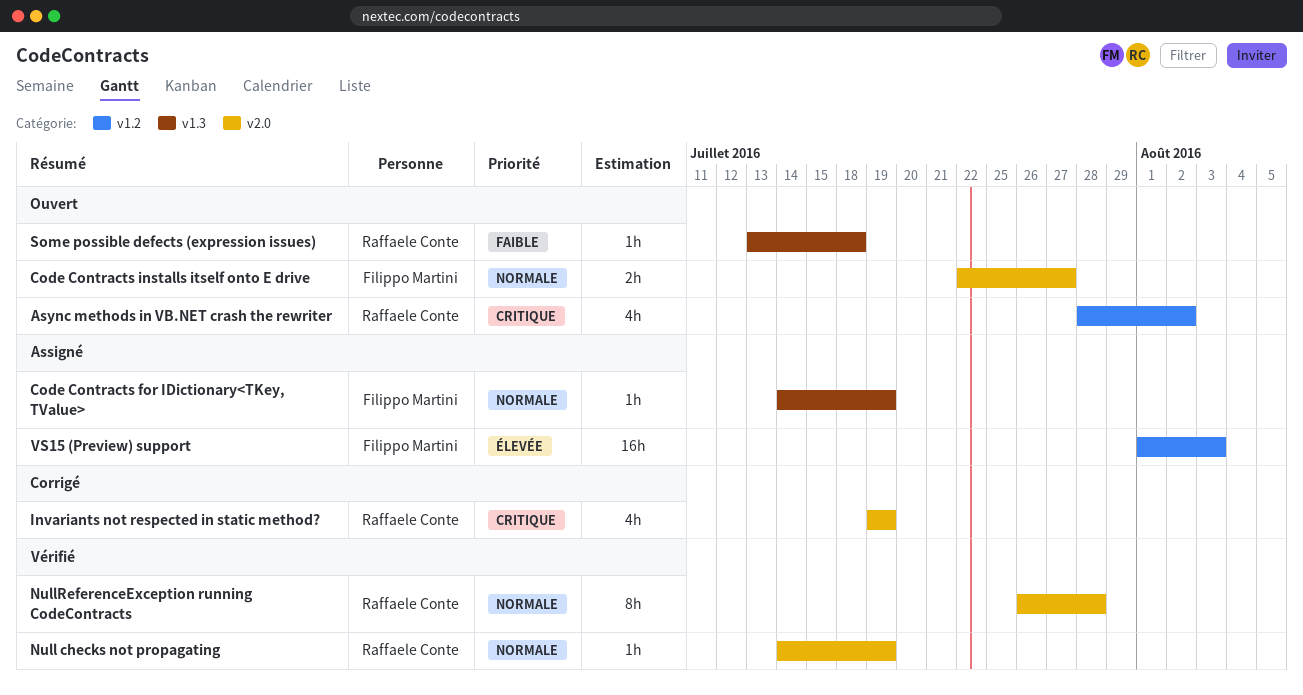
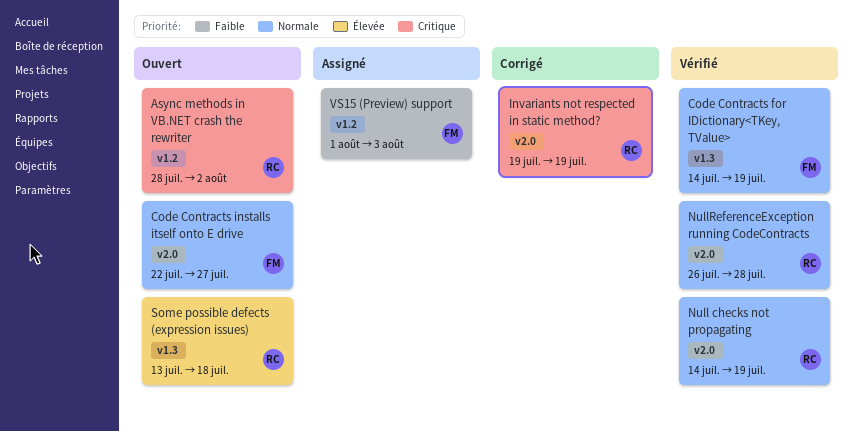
Code Contracts for IDictionary<TKey, TValue>, status: Assigné -> Vérifié
Some possible defects (expression issues), priority: Faible -> Élevée
VS15 (Preview) support, priority: Élevée -> Faible

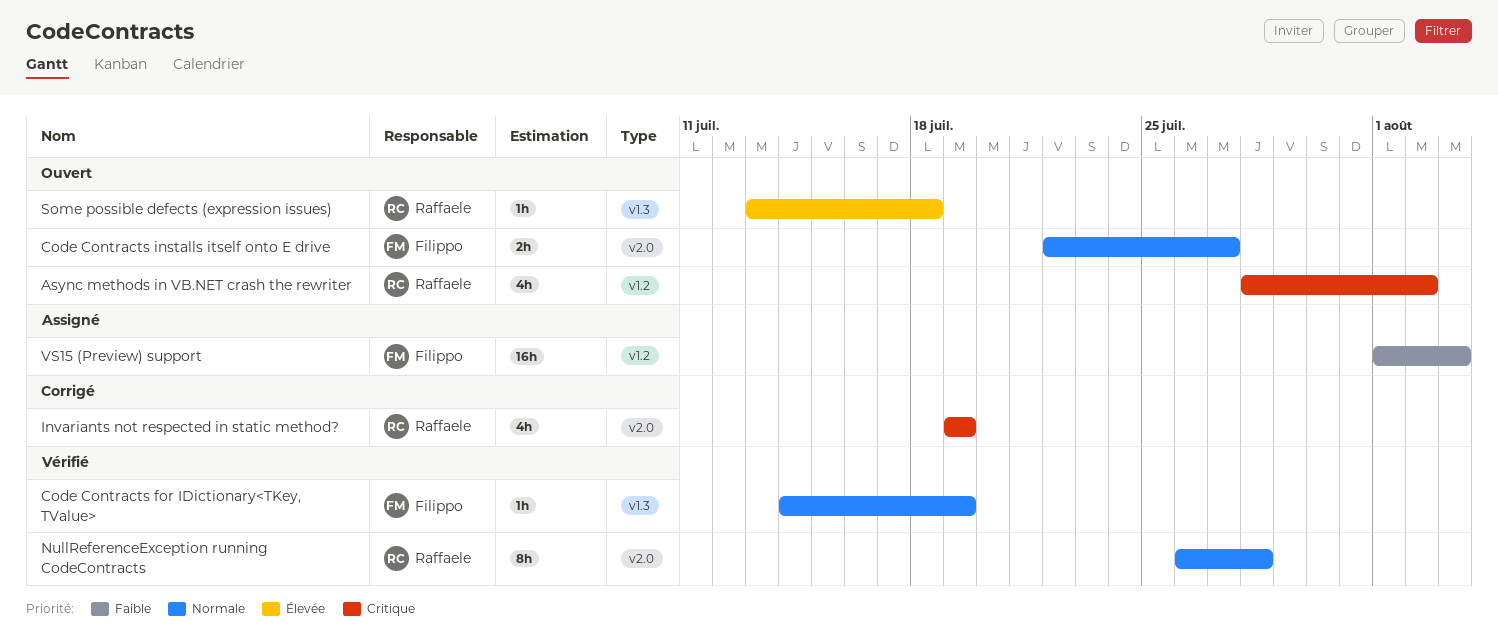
Null checks not propagating: present -> none

